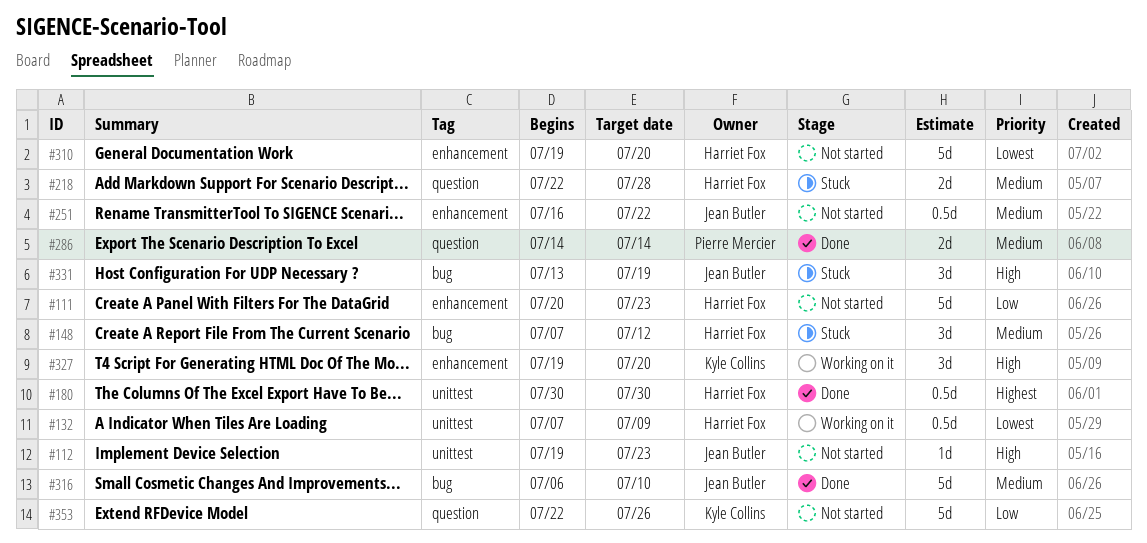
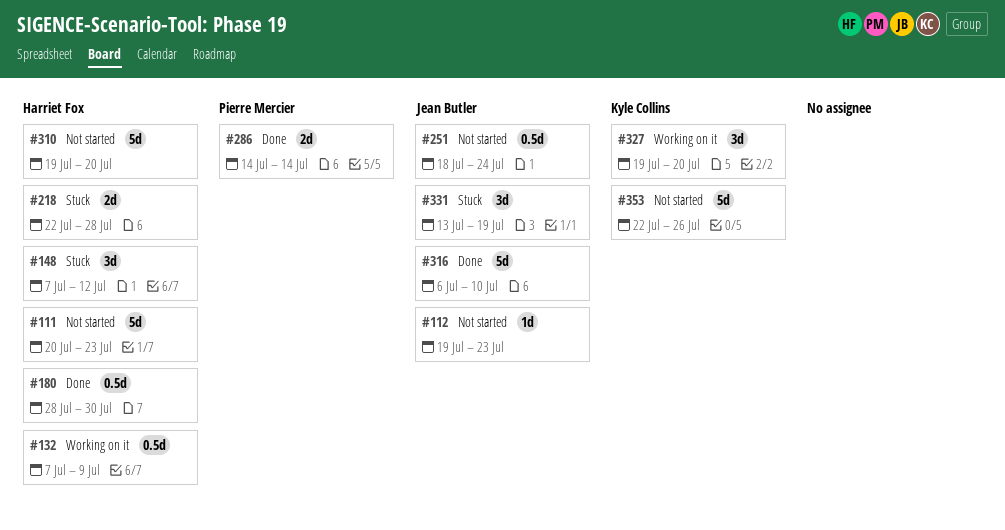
#180, start: Jul 30 -> Jul 28
#251, start: Jul 16 -> Jul 18
#251, due: Jul 22 -> Jul 24

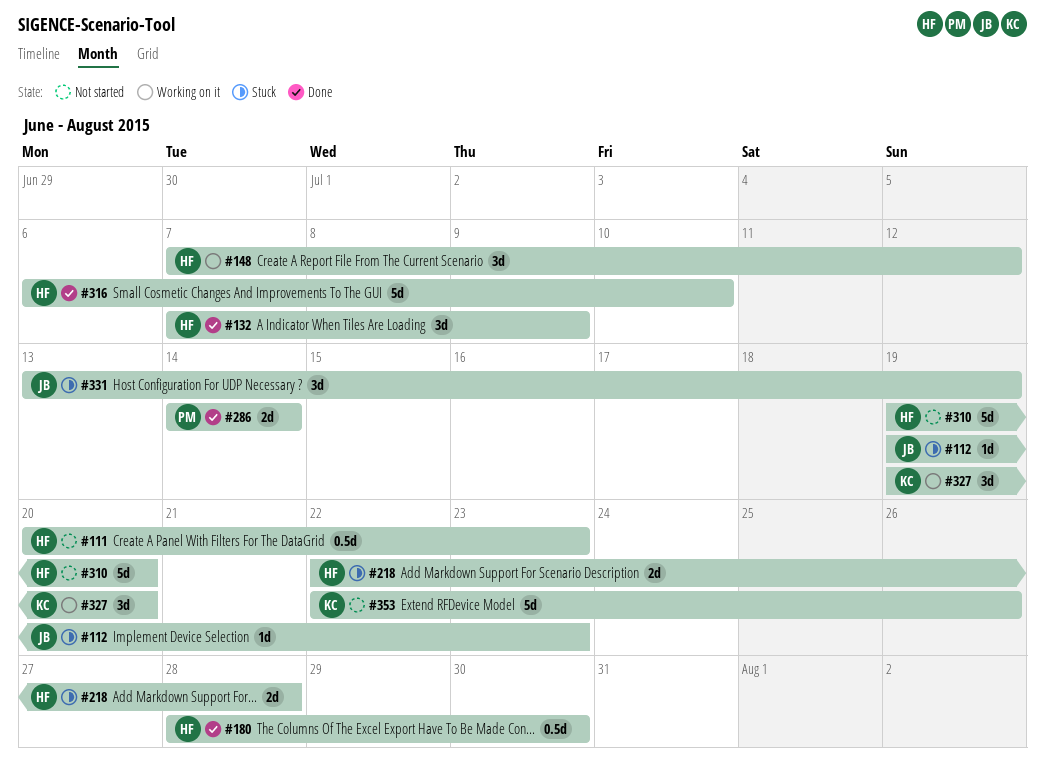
#111, estimate: 5d -> 0.5d
#112, status: Not started -> Stuck
#132, status: Working on it -> Done
#132, estimate: 0.5d -> 3d
#148, status: Stuck -> Working on it
#251: present -> none
#316, owner: Jean Butler -> Harriet Fox

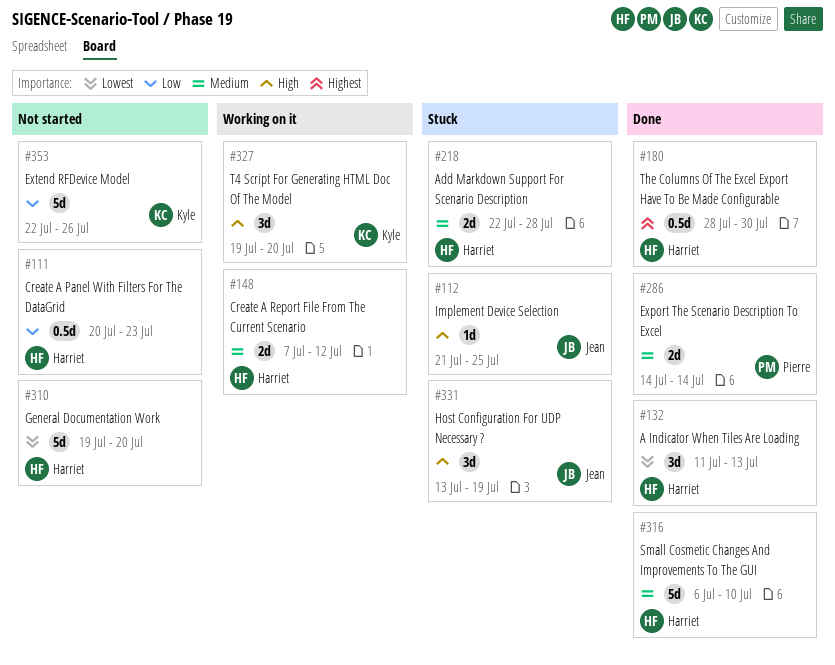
#112, start: Jul 19 -> Jul 21
#112, due: Jul 23 -> Jul 25
#132, start: Jul 7 -> Jul 11
#132, due: Jul 9 -> Jul 13
#148, estimate: 3d -> 2d

